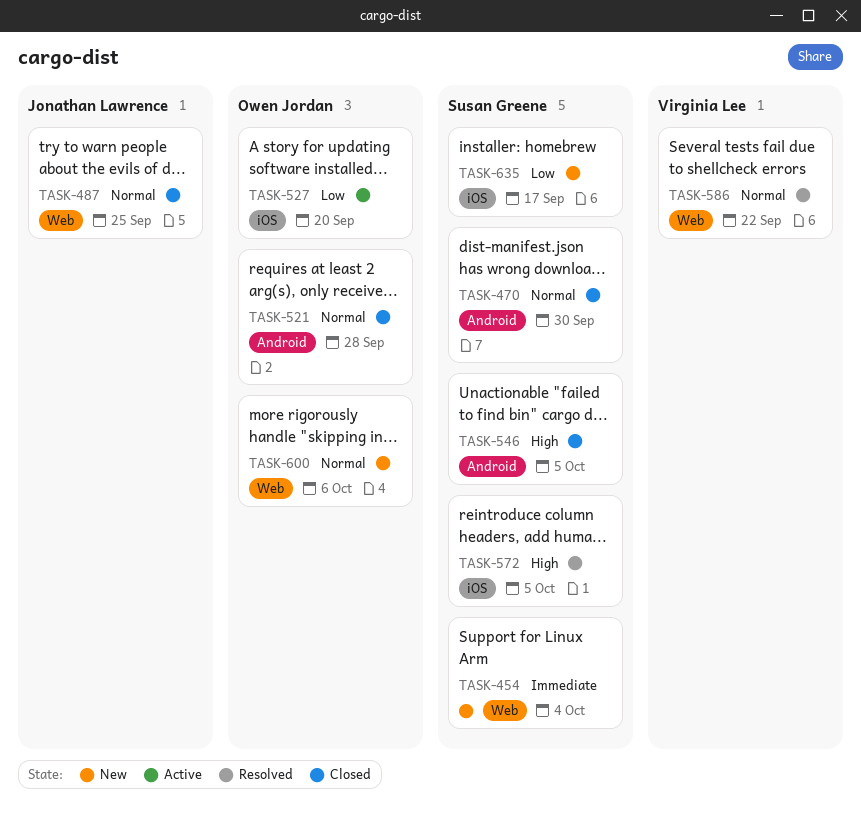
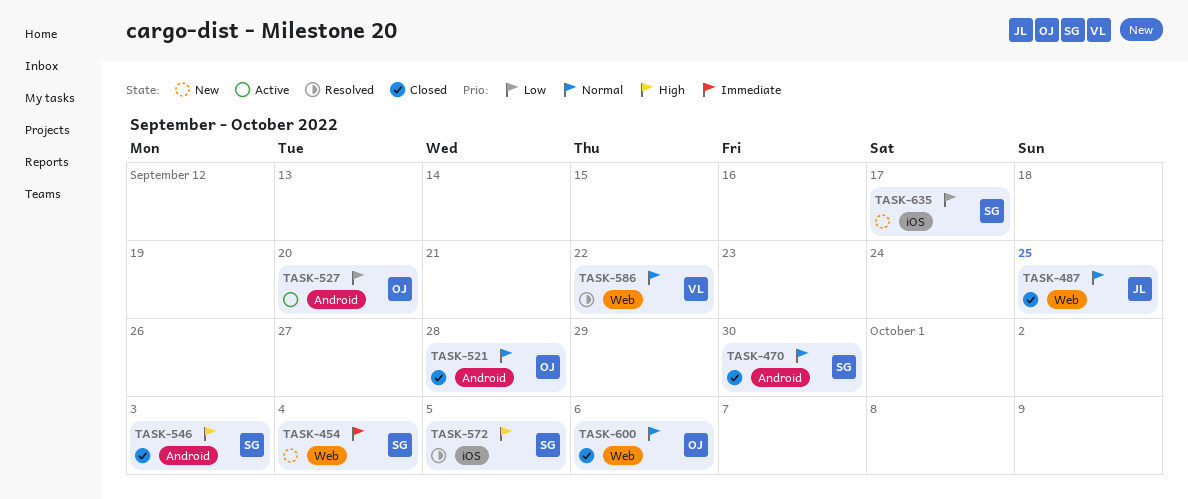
TASK-527, label: iOS -> Android
TASK-546, due: Oct 5 -> Oct 3
TASK-600, status: New -> Closed

